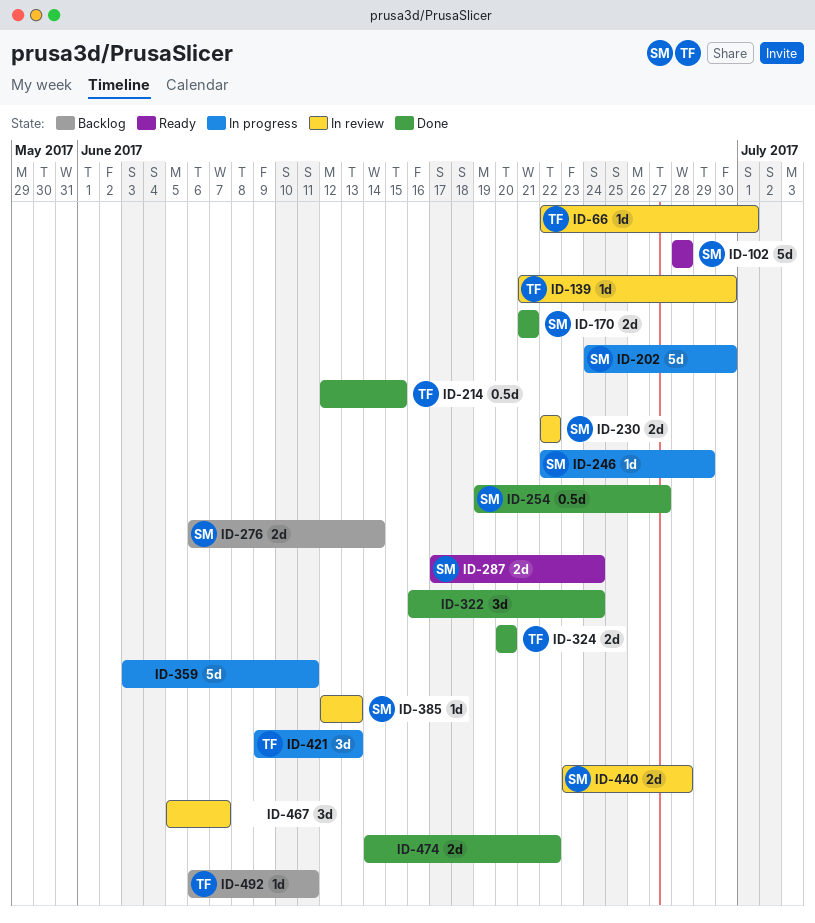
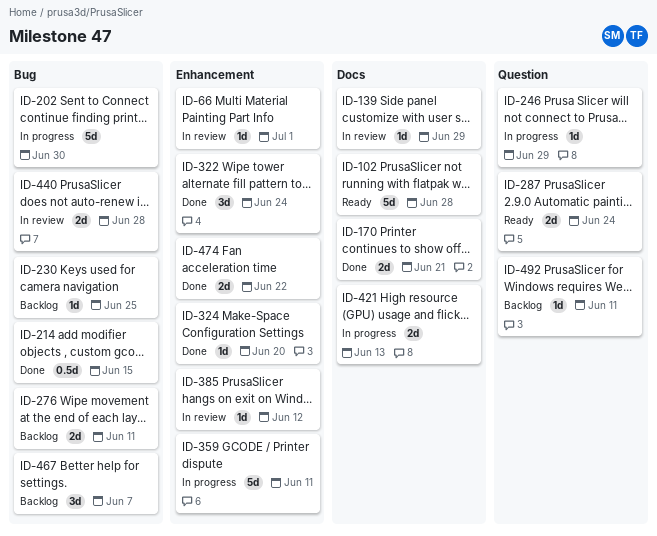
ID-139, due: Jun 30 -> Jun 29
ID-230, status: In review -> Backlog
ID-230, estimate: 2d -> 1d
ID-230, due: Jun 22 -> Jun 25
ID-254: present -> none
ID-276, due: Jun 14 -> Jun 11
ID-324, estimate: 2d -> 1d
ID-385, due: Jun 13 -> Jun 12
ID-421, estimate: 3d -> 2d
ID-467, status: In review -> Backlog

